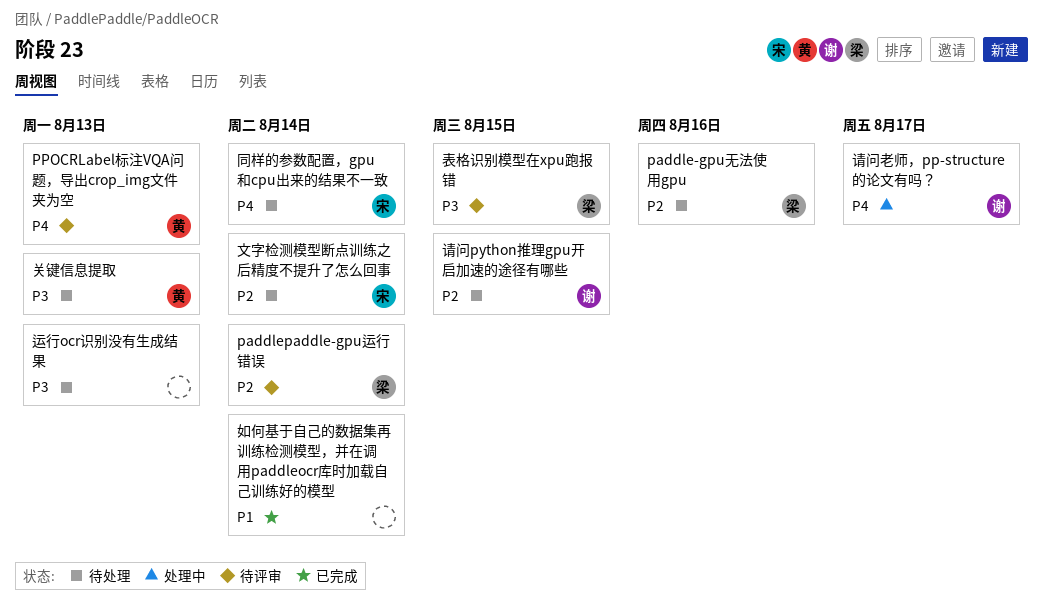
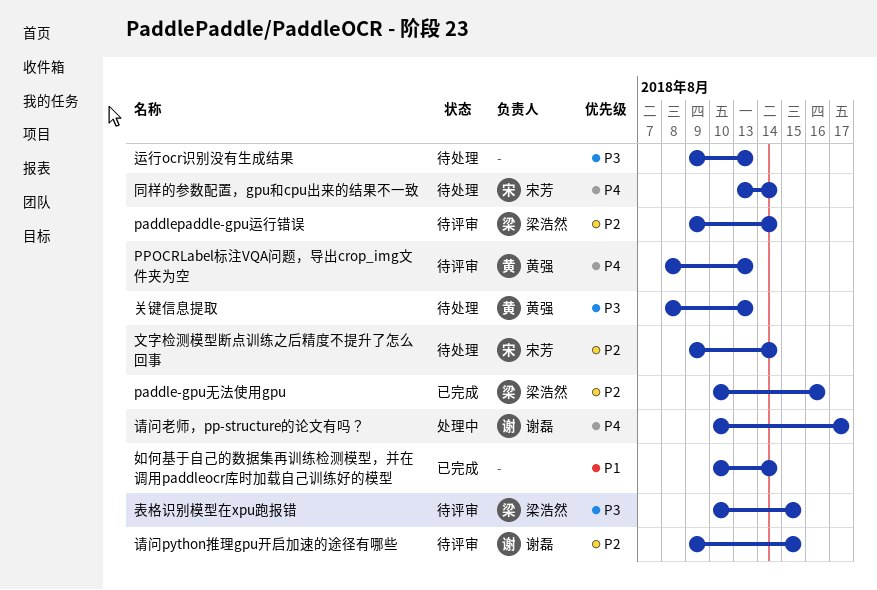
paddle-gpu无法使用gpu, status: 待处理 -> 已完成
请问python推理gpu开启加速的途径有哪些, status: 待处理 -> 待评审

